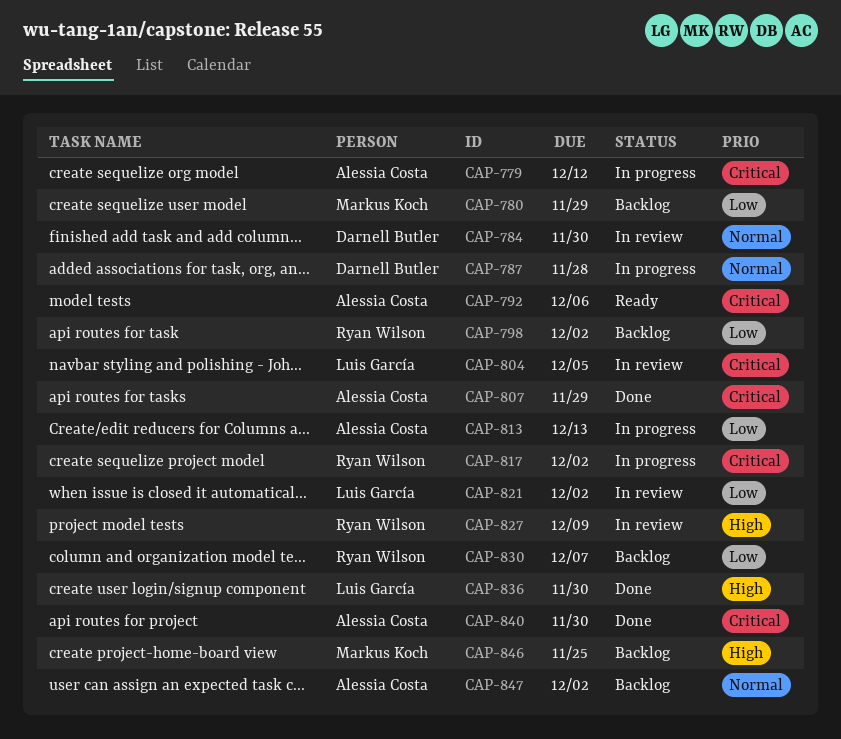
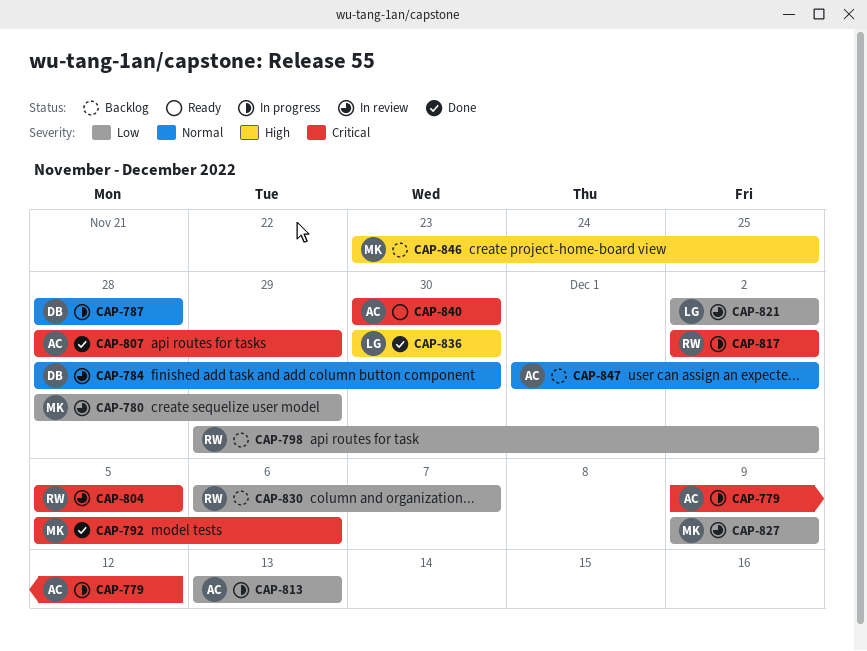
CAP-780, status: Backlog -> In review
CAP-792, status: Ready -> Done
CAP-792, owner: Alessia Costa -> Markus Koch
CAP-804, owner: Luis García -> Ryan Wilson
CAP-827, owner: Ryan Wilson -> Markus Koch
CAP-827, priority: High -> Low
CAP-840, status: Done -> Ready

